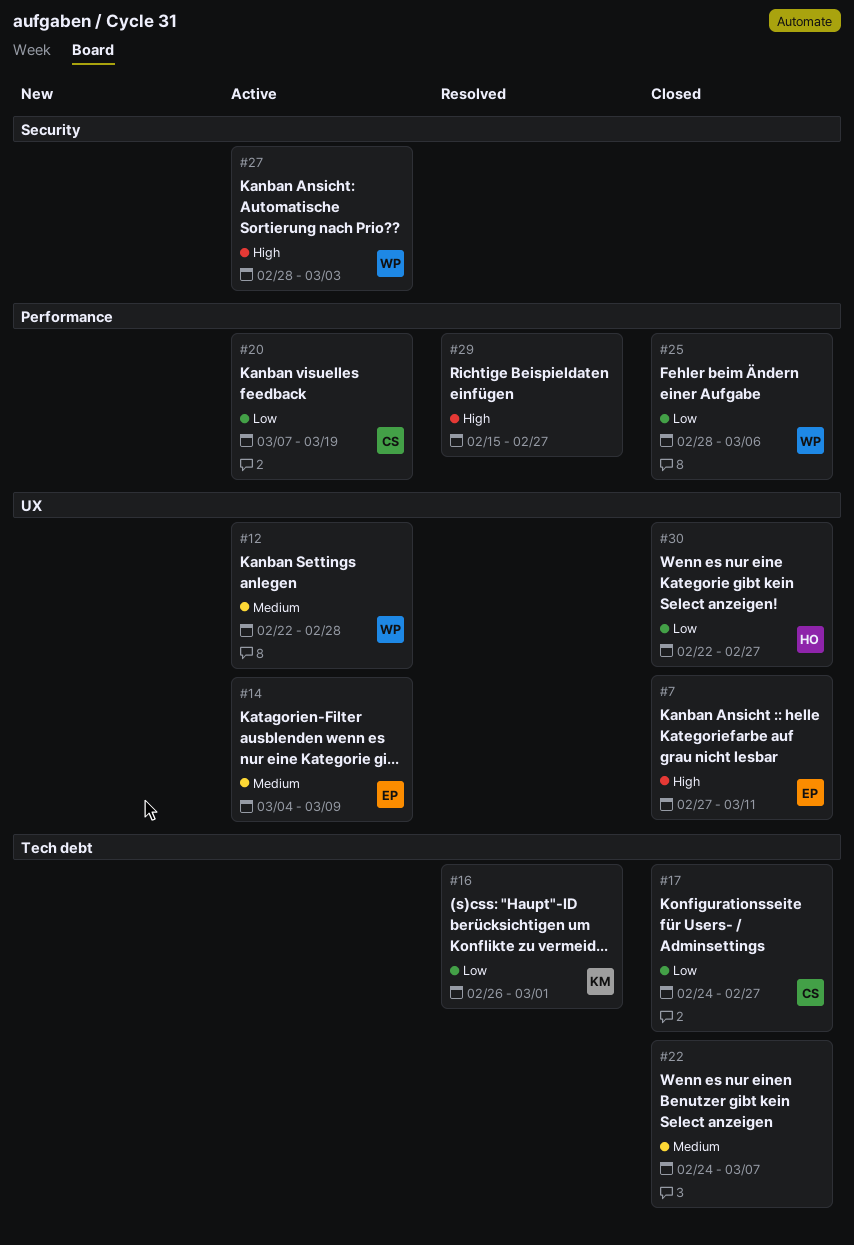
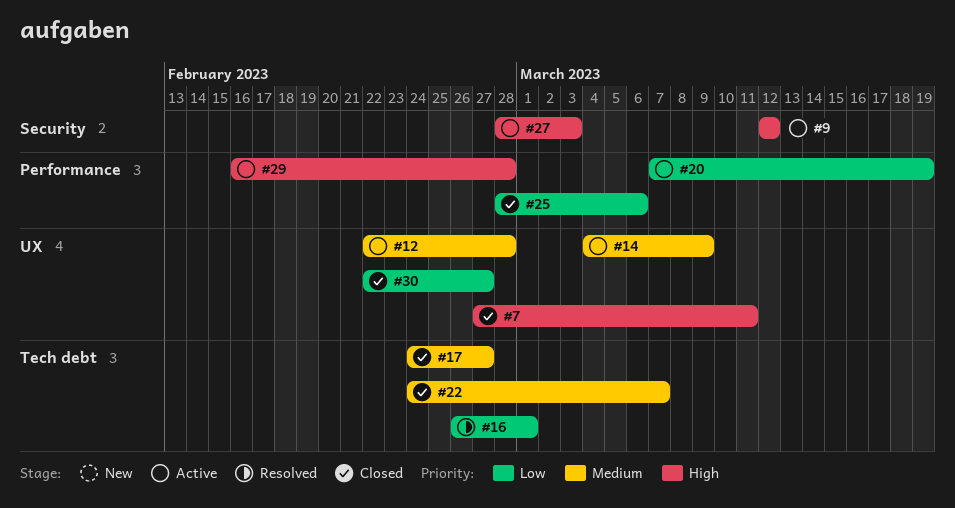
#9: none -> present
#17, priority: Low -> Medium
#29, status: Resolved -> Active
#29, start: Feb 15 -> Feb 16
#29, due: Feb 27 -> Feb 28

